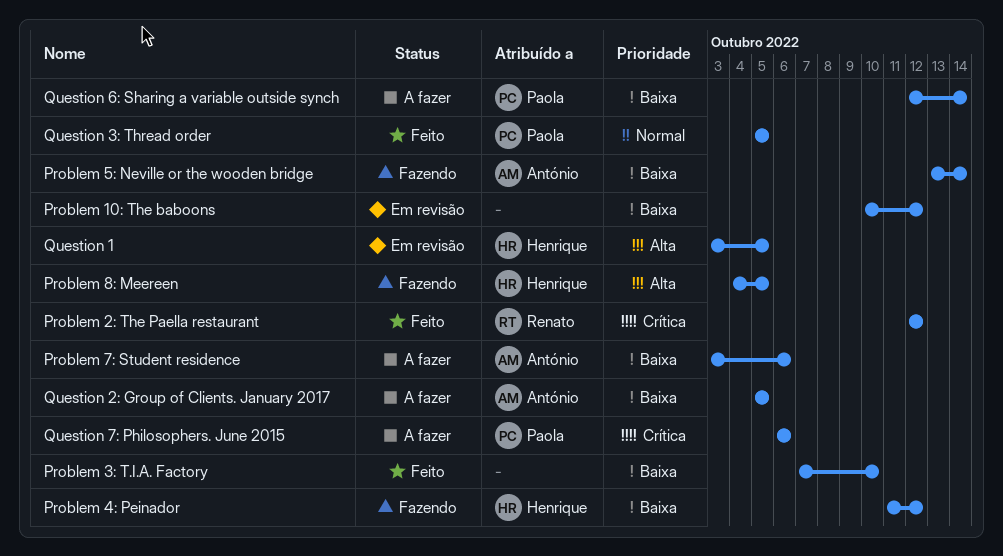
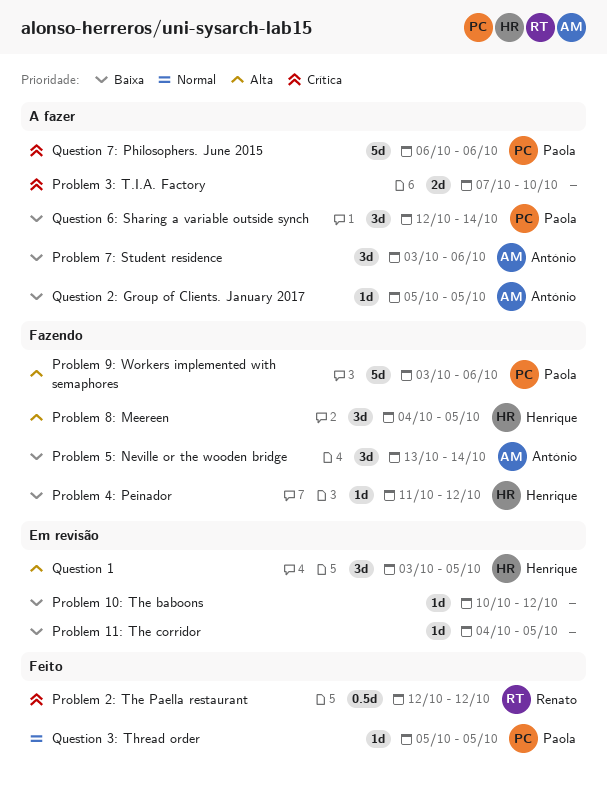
Problem 11: The corridor: none -> present
Problem 3: T.I.A. Factory, status: Feito -> A fazer
Problem 3: T.I.A. Factory, priority: Baixa -> Crítica
Problem 9: Workers implemented with semaphores: none -> present

